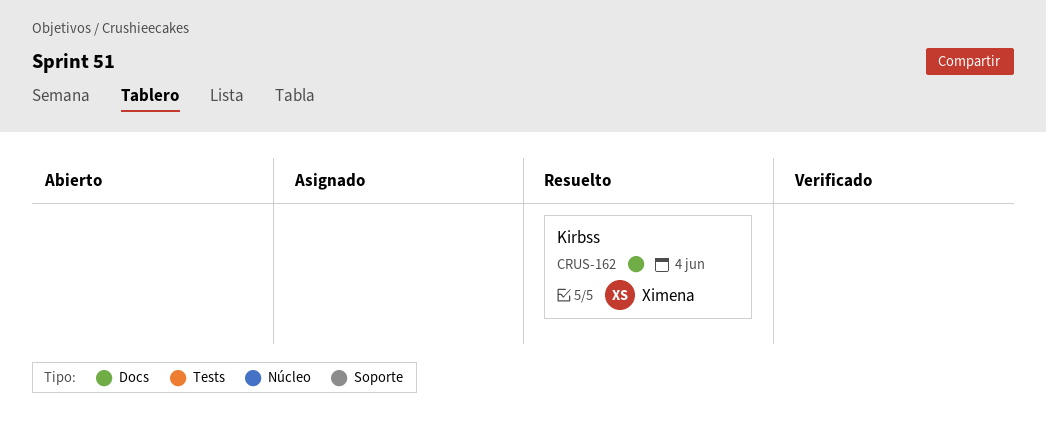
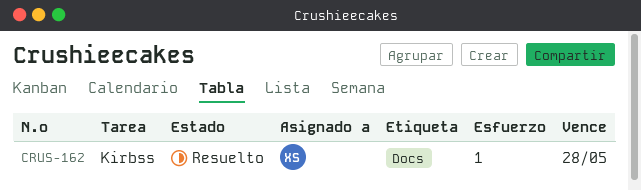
CRUS-162, due: Jun 4 -> May 28

